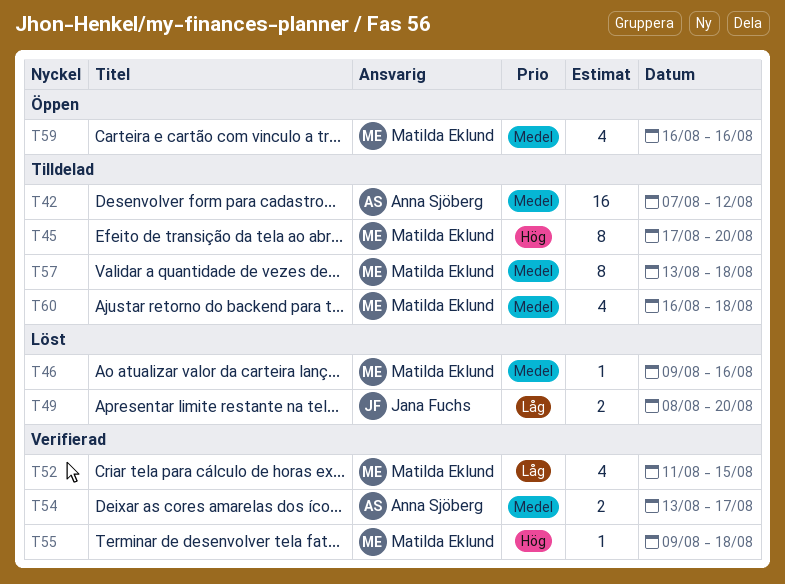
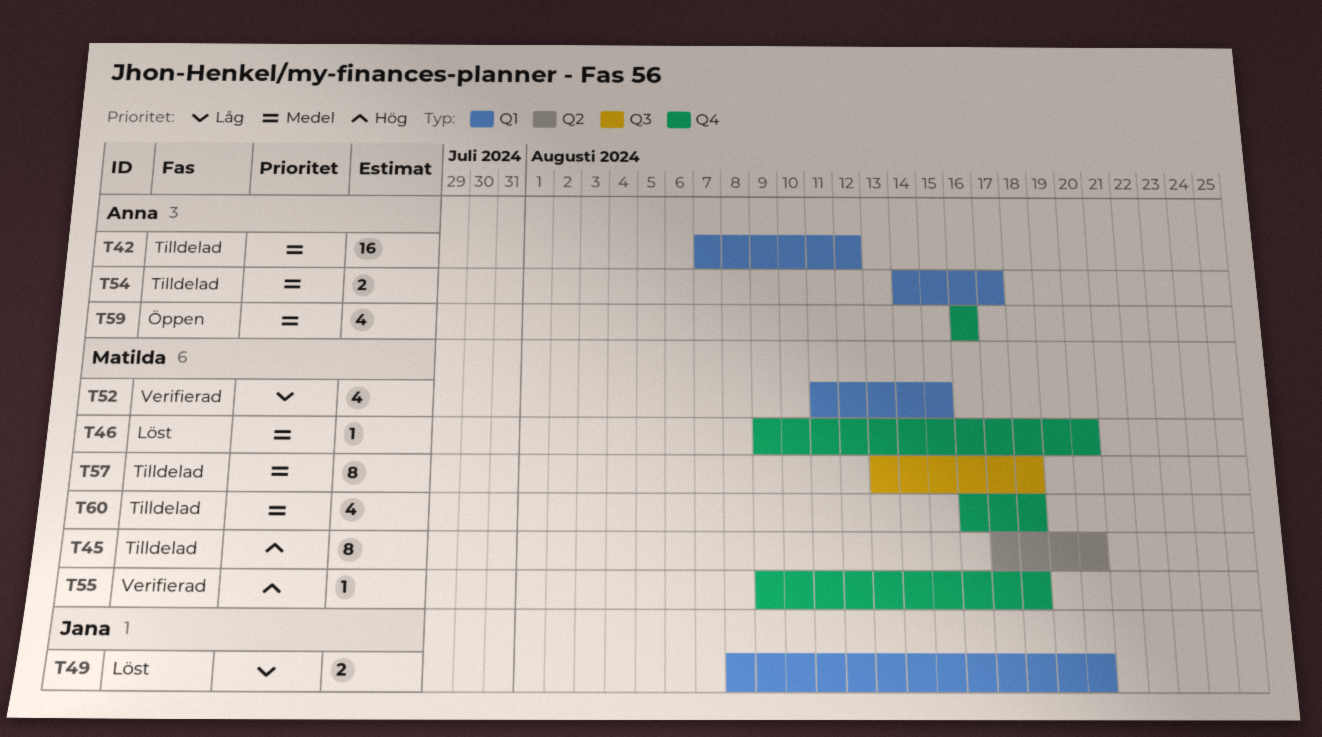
T46, due: Aug 16 -> Aug 20
T54, status: Verifierad -> Tilldelad
T54, start: Aug 13 -> Aug 14
T59, owner: Matilda Eklund -> Anna Sjöberg

